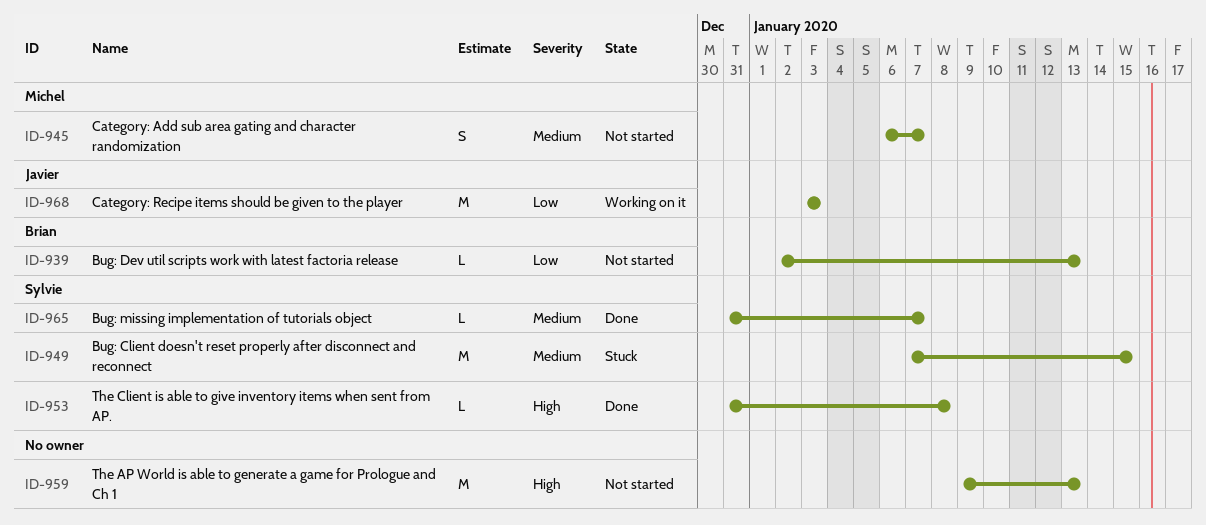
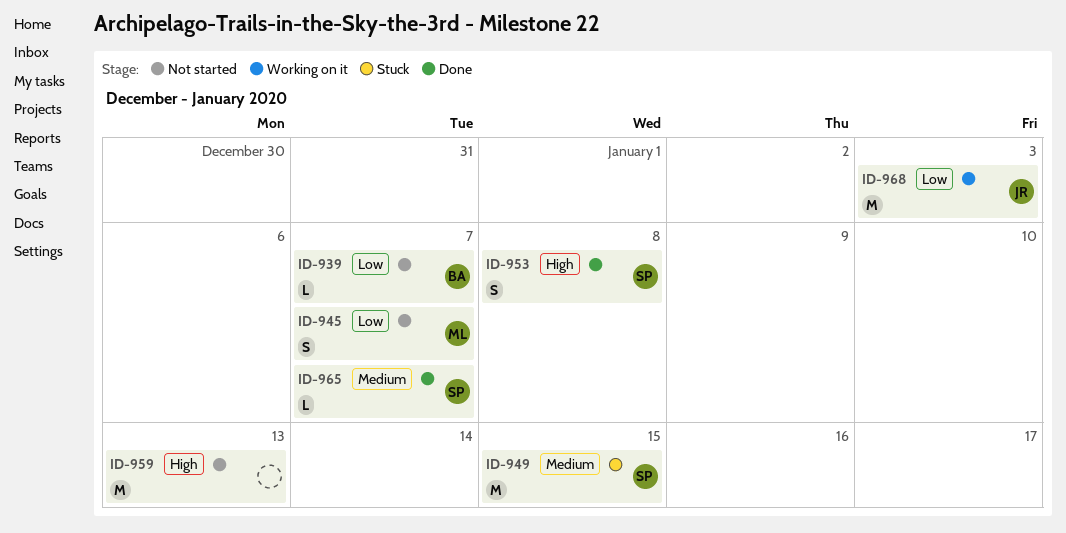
ID-939, due: Jan 13 -> Jan 7
ID-945, priority: Medium -> Low
ID-953, estimate: L -> S

